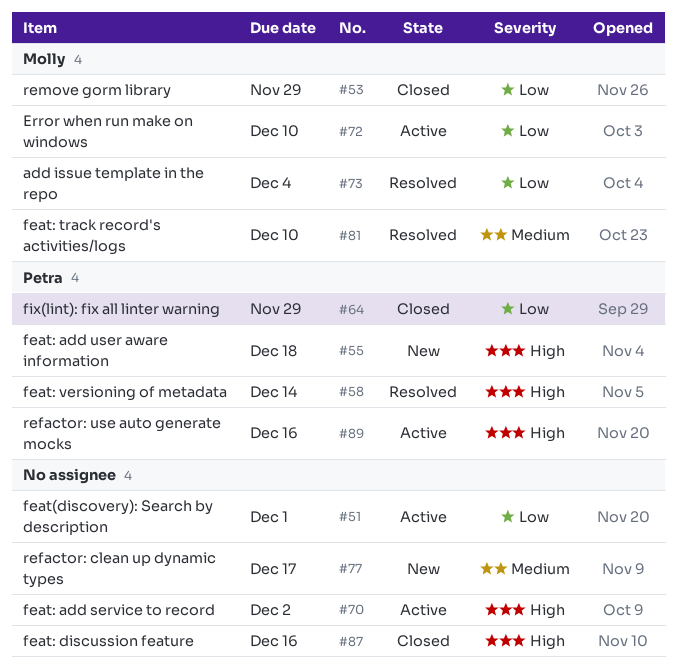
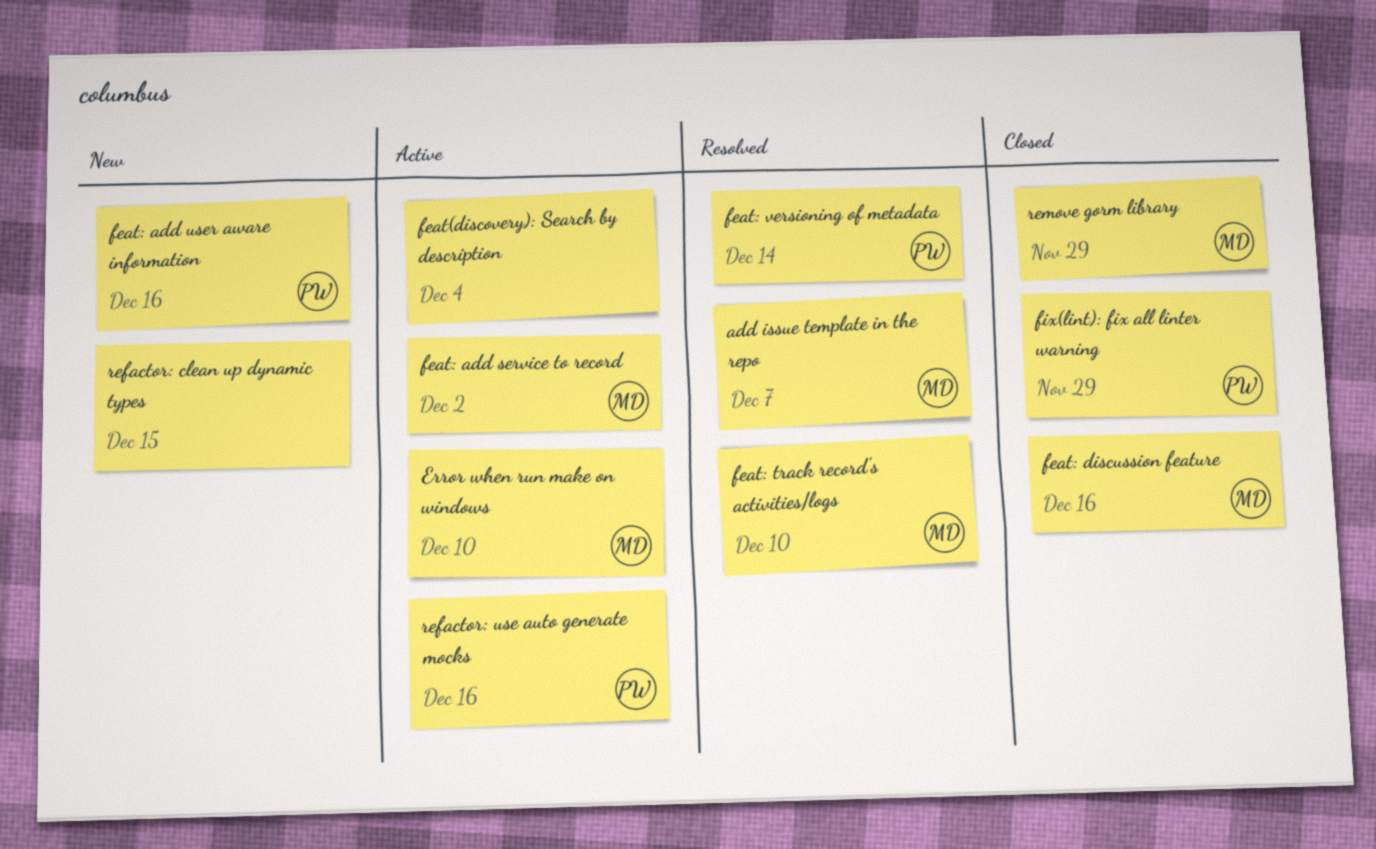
add issue template in the repo, due: Dec 4 -> Dec 7
feat(discovery): Search by description, due: Dec 1 -> Dec 4
feat: add service to record, owner: none -> Molly
feat: add user aware information, due: Dec 18 -> Dec 16
feat: discussion feature, owner: none -> Molly
refactor: clean up dynamic types, due: Dec 17 -> Dec 15

